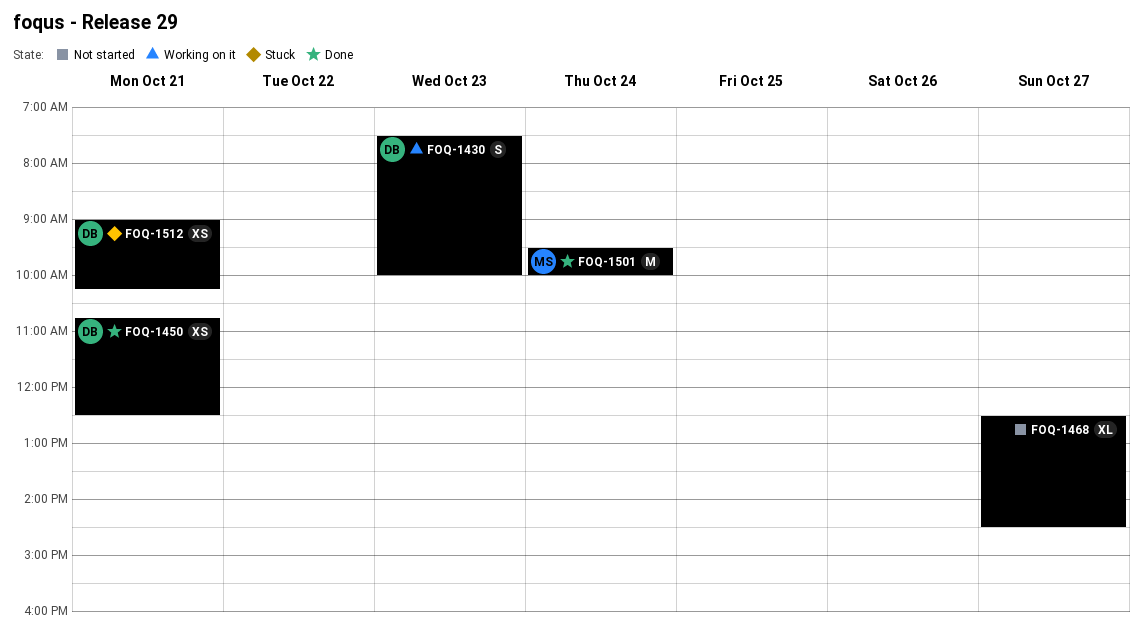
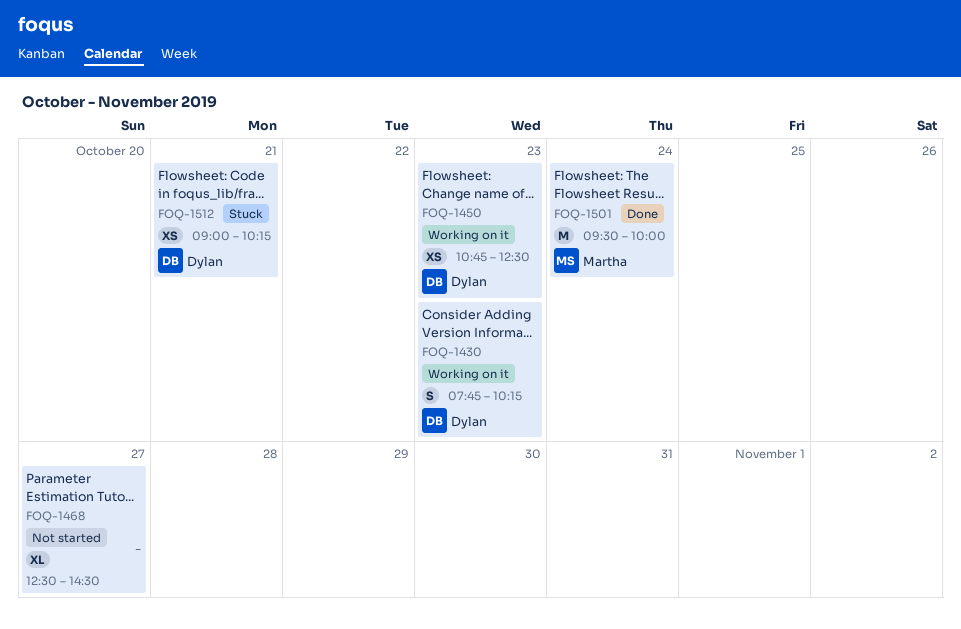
FOQ-1430, begins: 07:30 -> 07:45
FOQ-1430, ends: 10:00 -> 10:15
FOQ-1450, status: Done -> Working on it
FOQ-1450, day: Oct 21 -> Oct 23

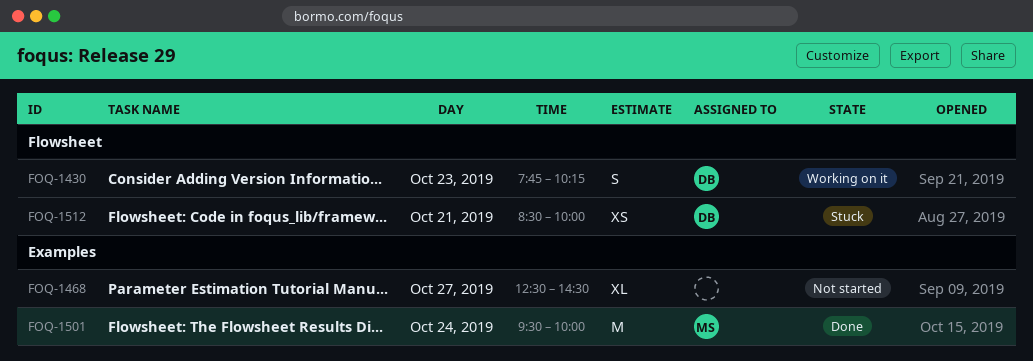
FOQ-1450: present -> none
FOQ-1512, begins: 09:00 -> 08:30
FOQ-1512, ends: 10:15 -> 10:00

